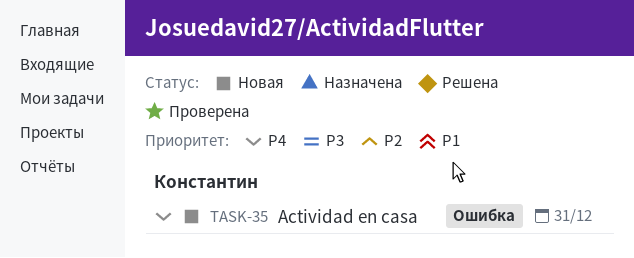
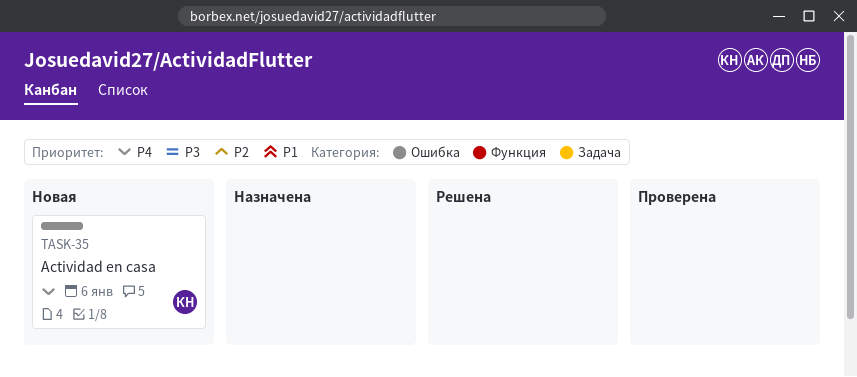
TASK-35, due: Dec 31 -> Jan 6

